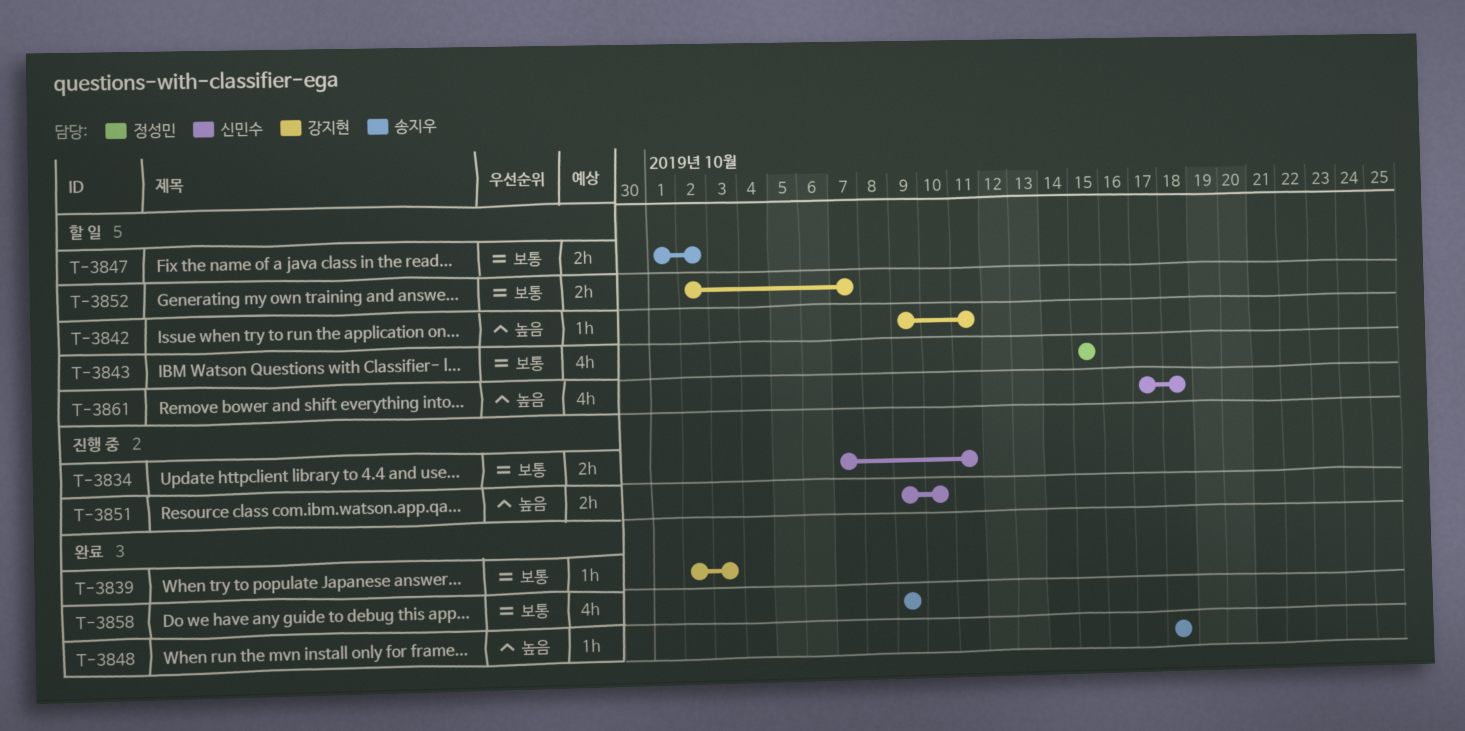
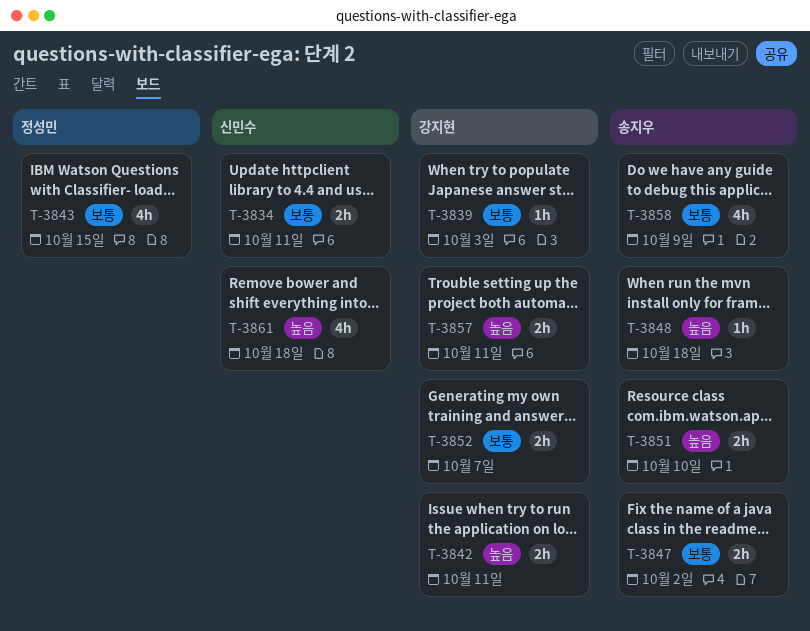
T-3842, estimate: 1h -> 2h
T-3851, owner: 신민수 -> 송지우
T-3857: none -> present

